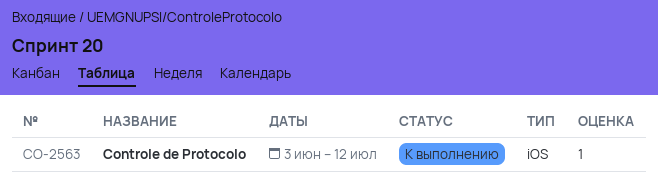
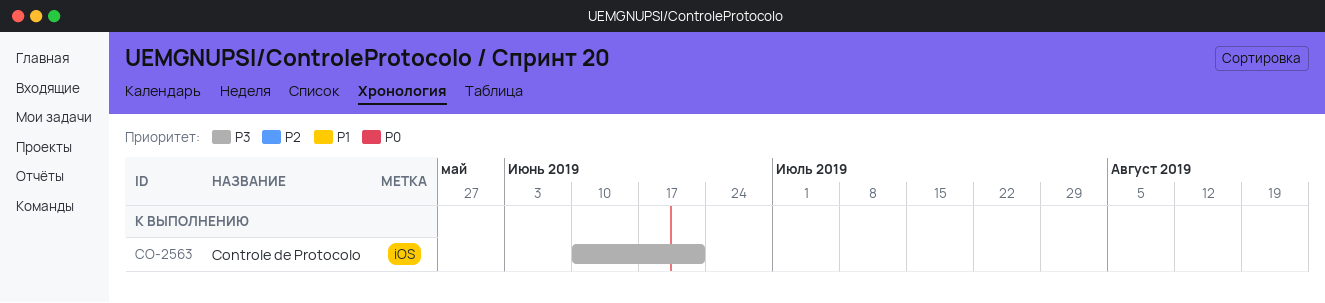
CO-2563, start: Jun 3 -> Jun 10
CO-2563, due: Jul 12 -> Jun 21

